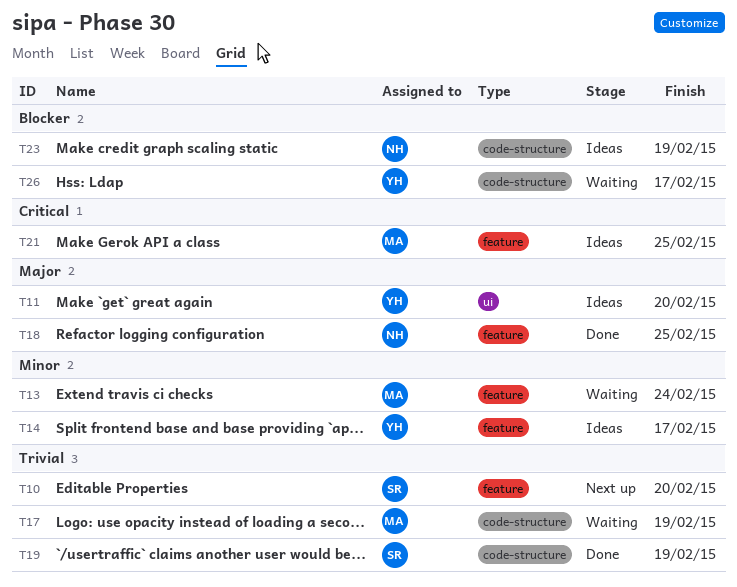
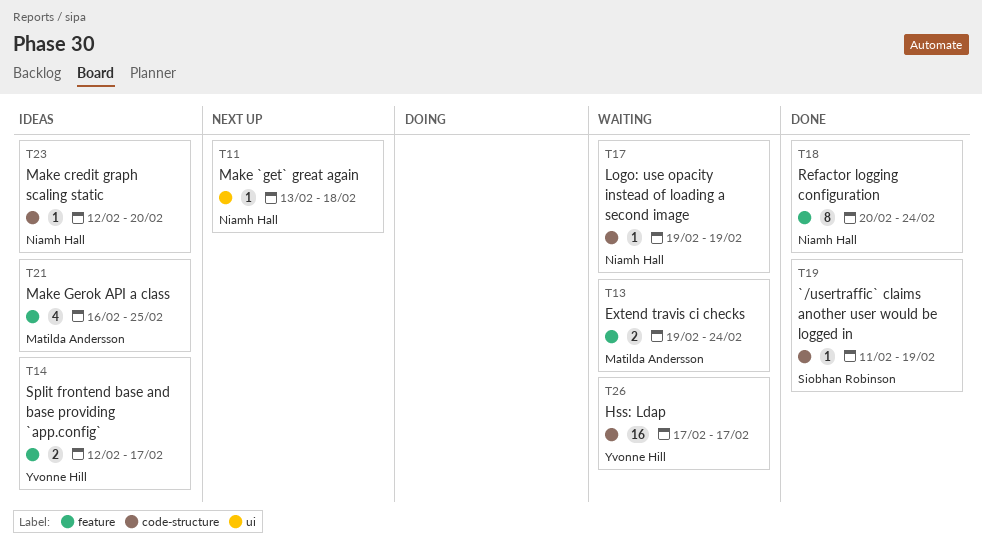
T10: present -> none
T11, status: Ideas -> Next up
T11, owner: Yvonne Hill -> Niamh Hall
T11, due: Feb 20 -> Feb 18
T17, owner: Matilda Andersson -> Niamh Hall
T18, due: Feb 25 -> Feb 24
T23, due: Feb 19 -> Feb 20

